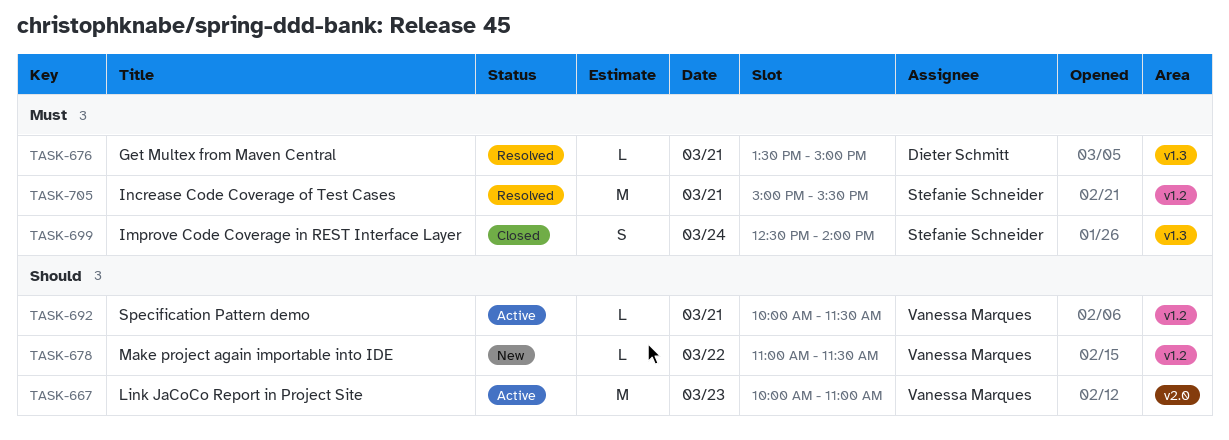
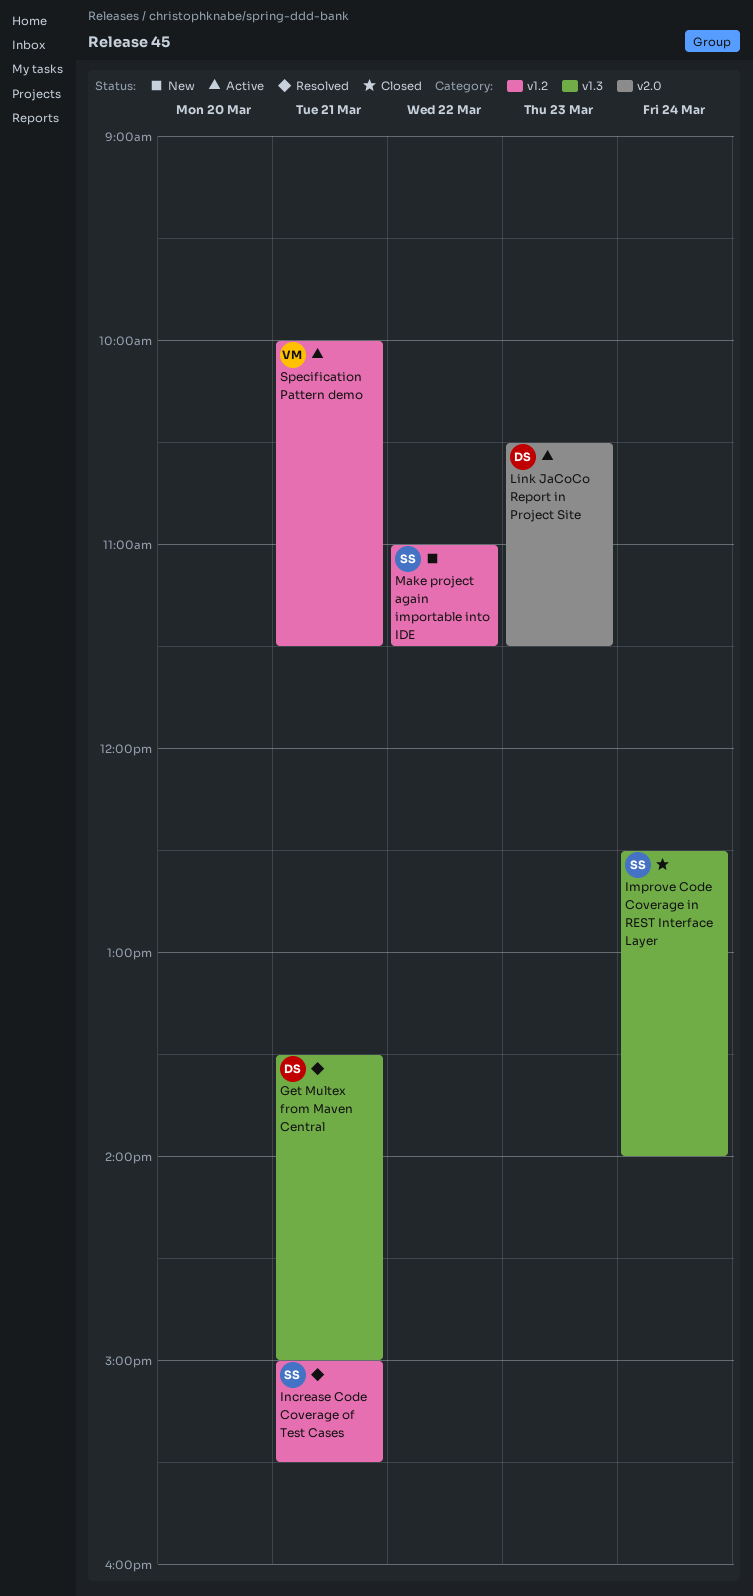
Link JaCoCo Report in Project Site, owner: Vanessa Marques -> Dieter Schmitt
Link JaCoCo Report in Project Site, begins: 10:00 -> 10:30
Link JaCoCo Report in Project Site, ends: 11:00 -> 11:30
Make project again importable into IDE, owner: Vanessa Marques -> Stefanie Schneider

